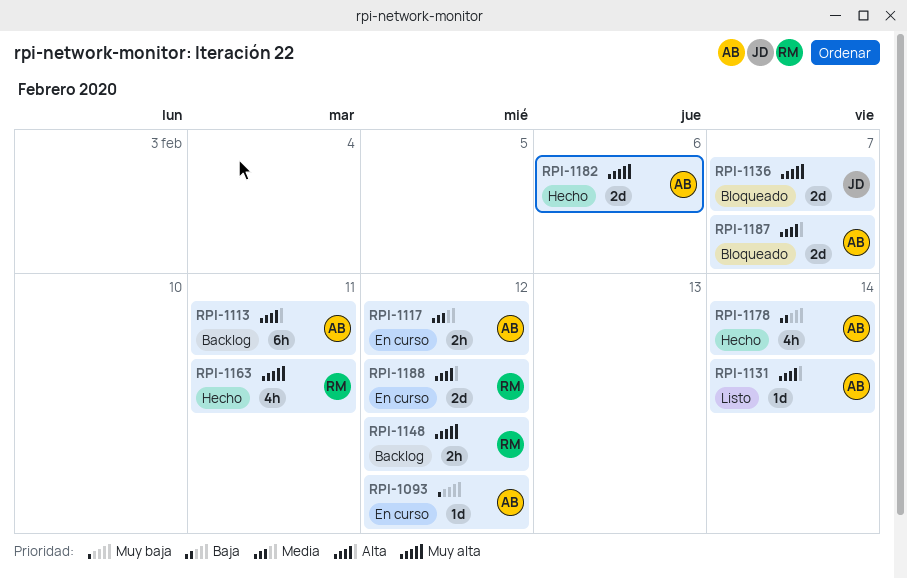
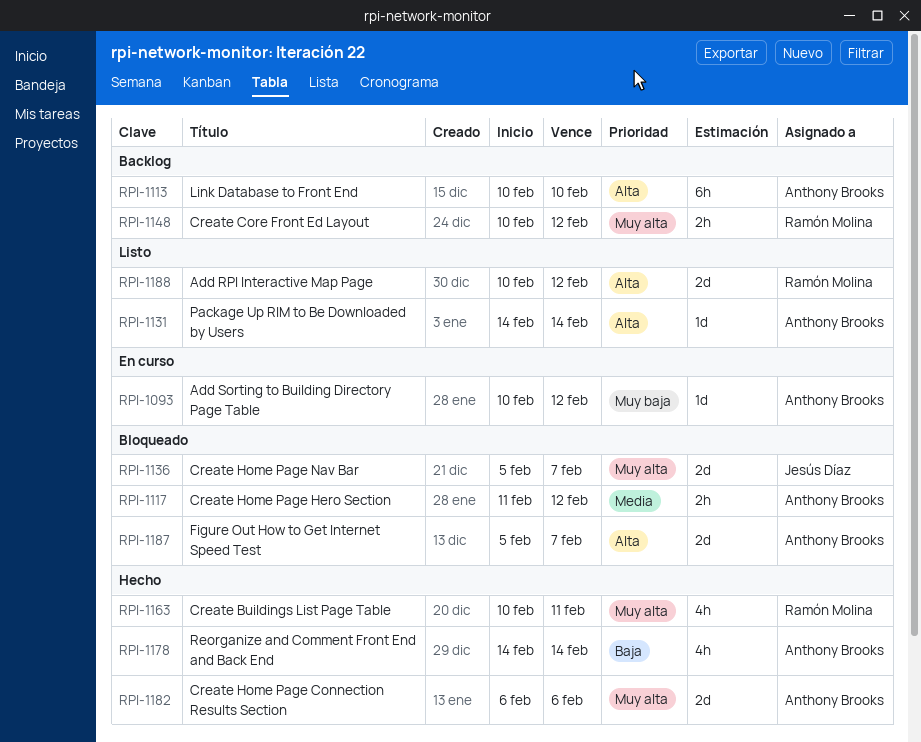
RPI-1113, due: Feb 11 -> Feb 10
RPI-1117, status: En curso -> Bloqueado
RPI-1188, status: En curso -> Listo

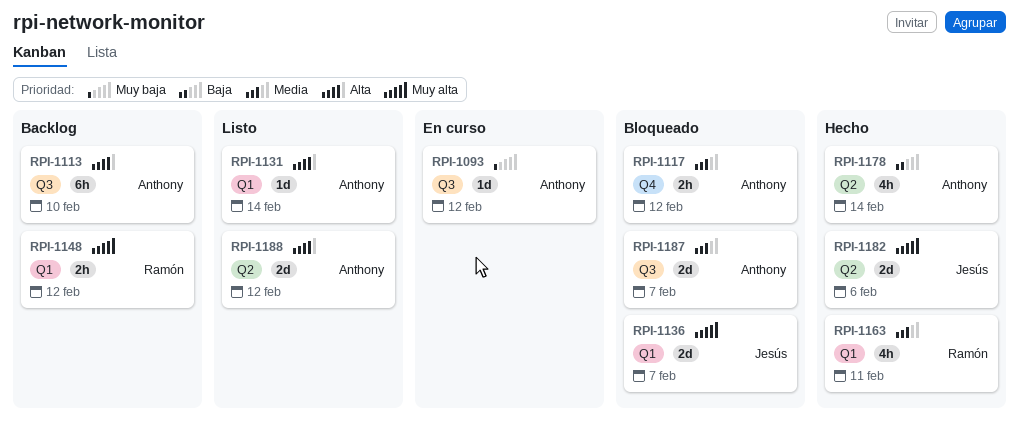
RPI-1163, priority: Muy alta -> Media
RPI-1182, owner: Anthony Brooks -> Jesús Díaz
RPI-1187, priority: Alta -> Media
RPI-1188, owner: Ramón Molina -> Anthony Brooks

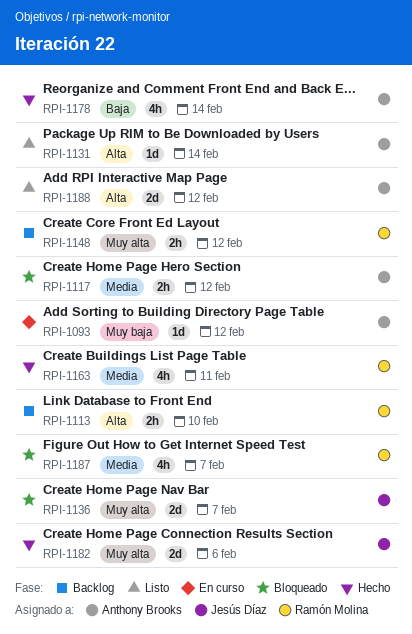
RPI-1113, owner: Anthony Brooks -> Ramón Molina
RPI-1113, estimate: 6h -> 2h
RPI-1187, owner: Anthony Brooks -> Ramón Molina
RPI-1187, estimate: 2d -> 4h

